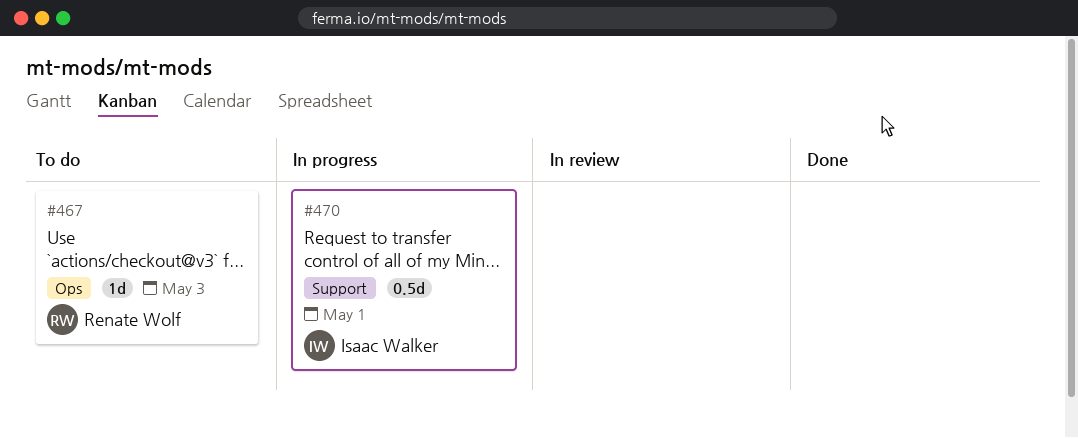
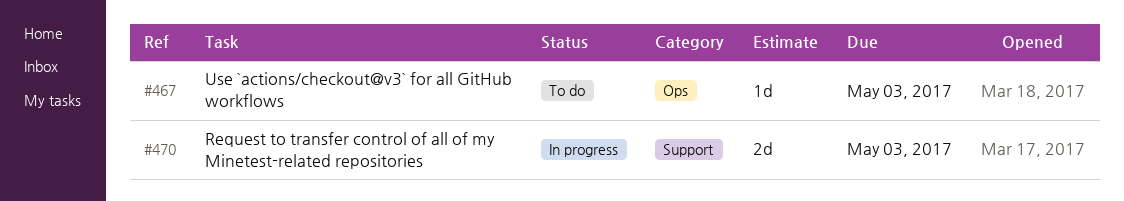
#470, estimate: 0.5d -> 2d
#470, due: May 1 -> May 3

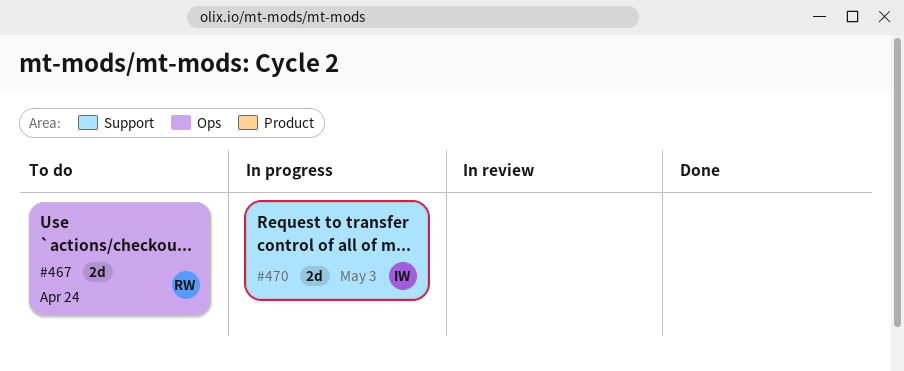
#467, estimate: 1d -> 2d
#467, due: May 3 -> Apr 24

